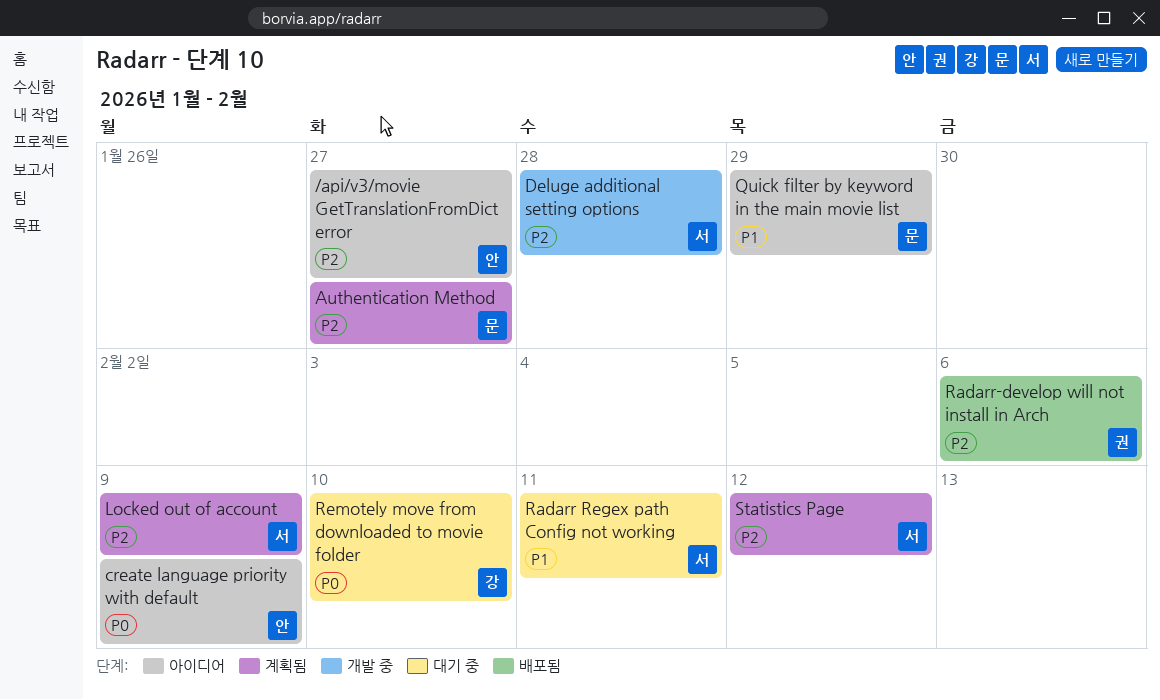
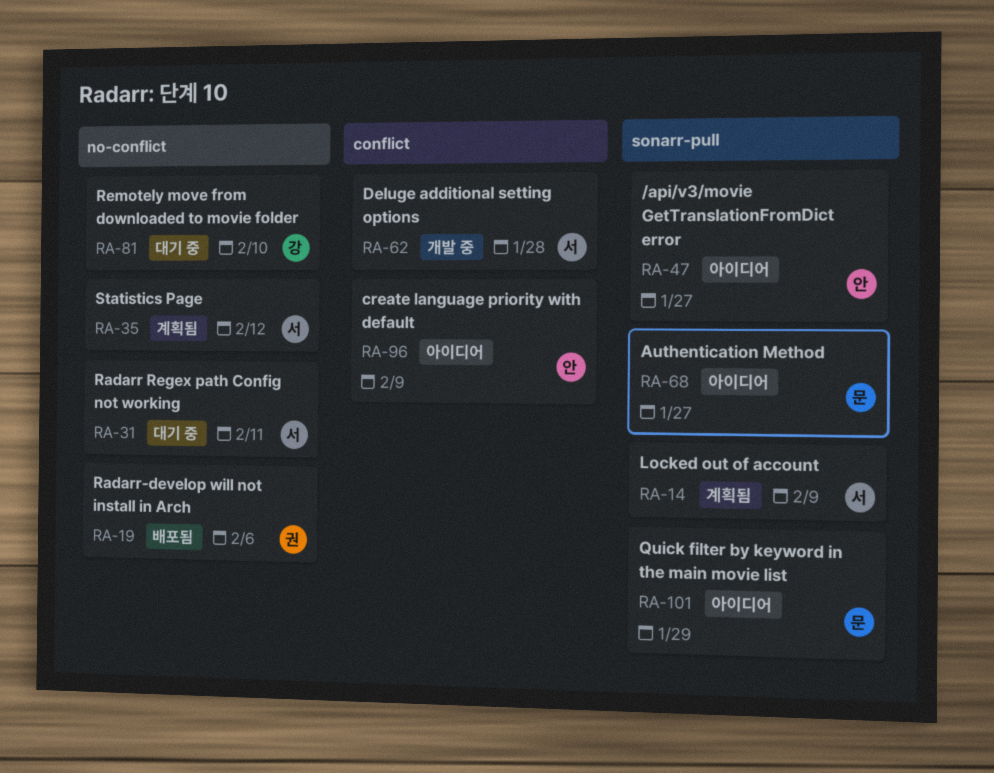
Authentication Method, status: 계획됨 -> 아이디어

